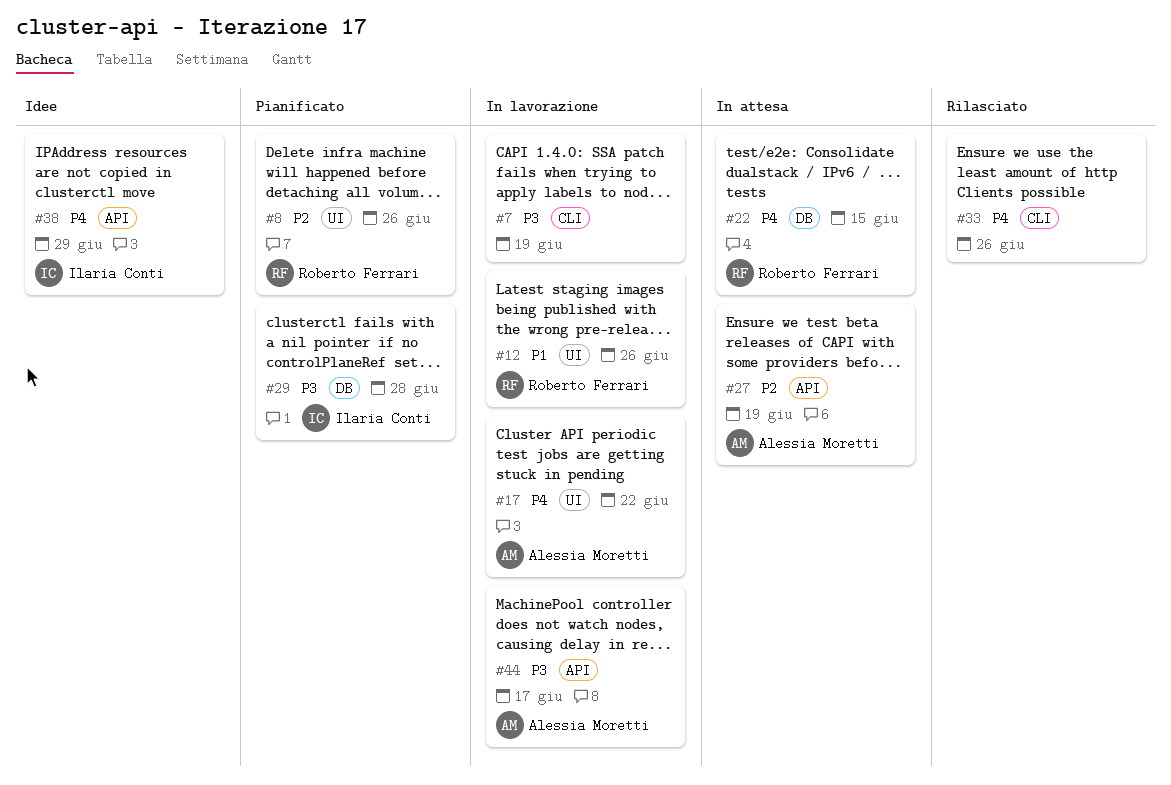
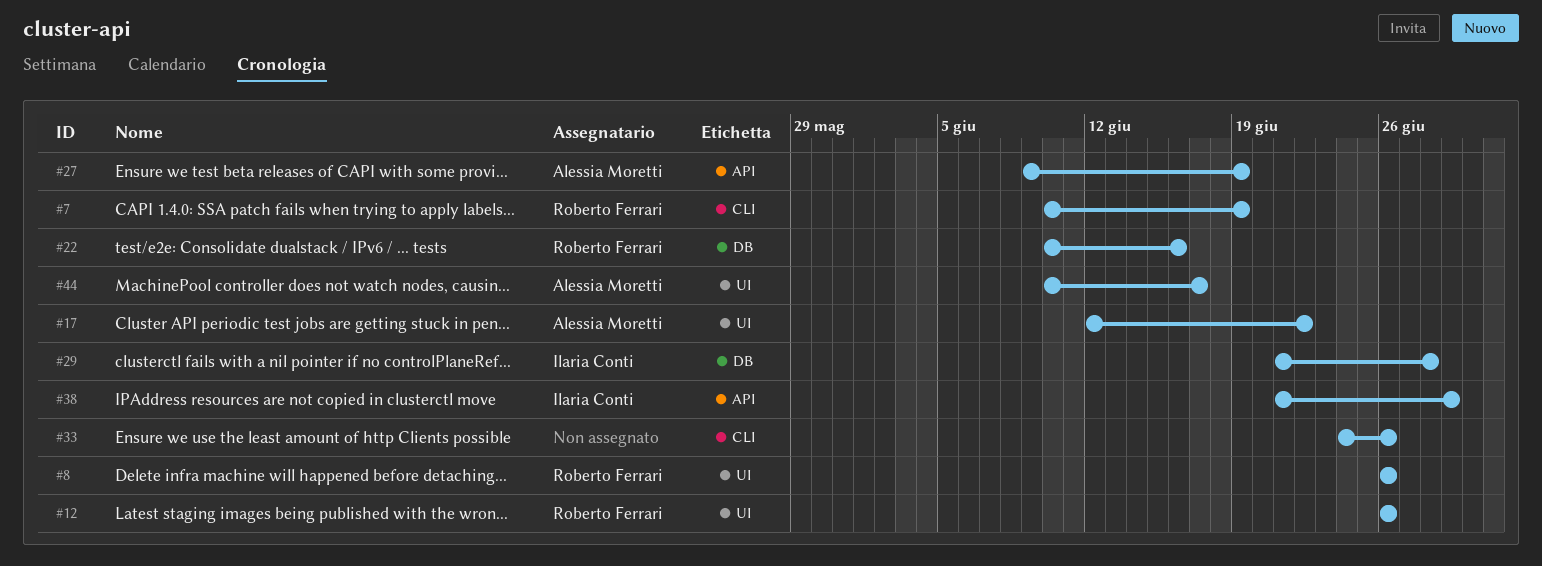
#7, owner: none -> Roberto Ferrari
#22, due: Jun 15 -> Jun 16
#44, label: API -> UI

